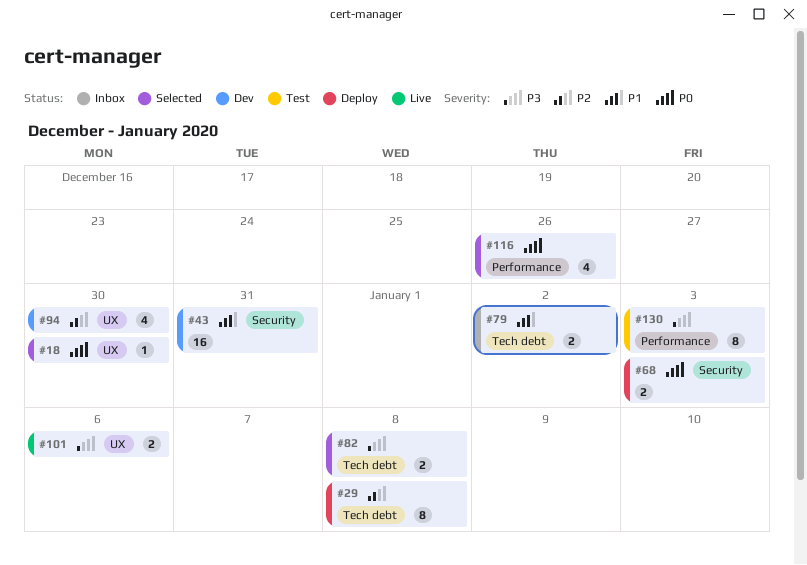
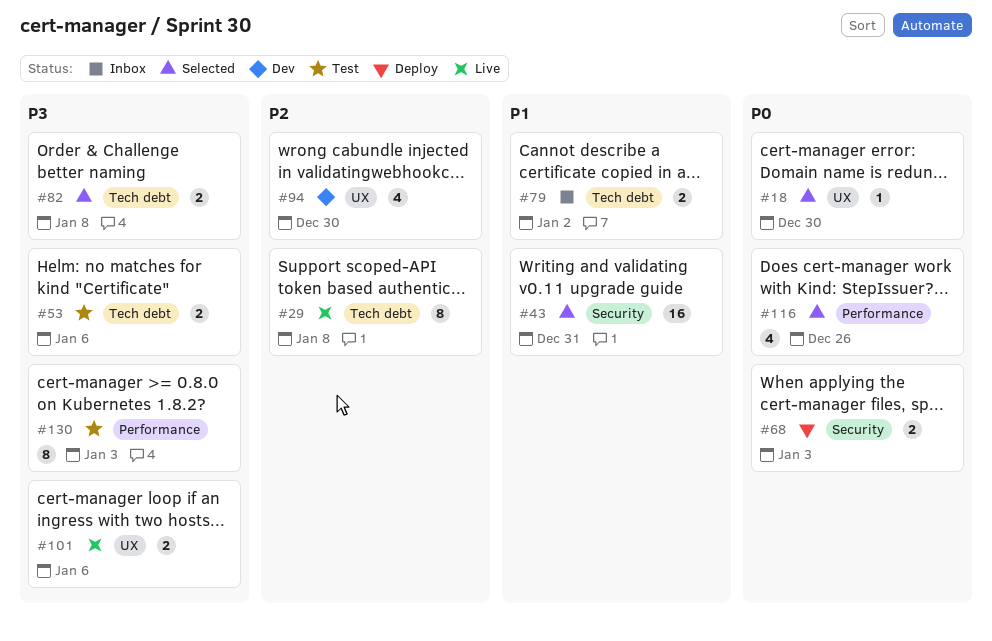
#29, status: Deploy -> Live
#43, status: Dev -> Selected
#53: none -> present

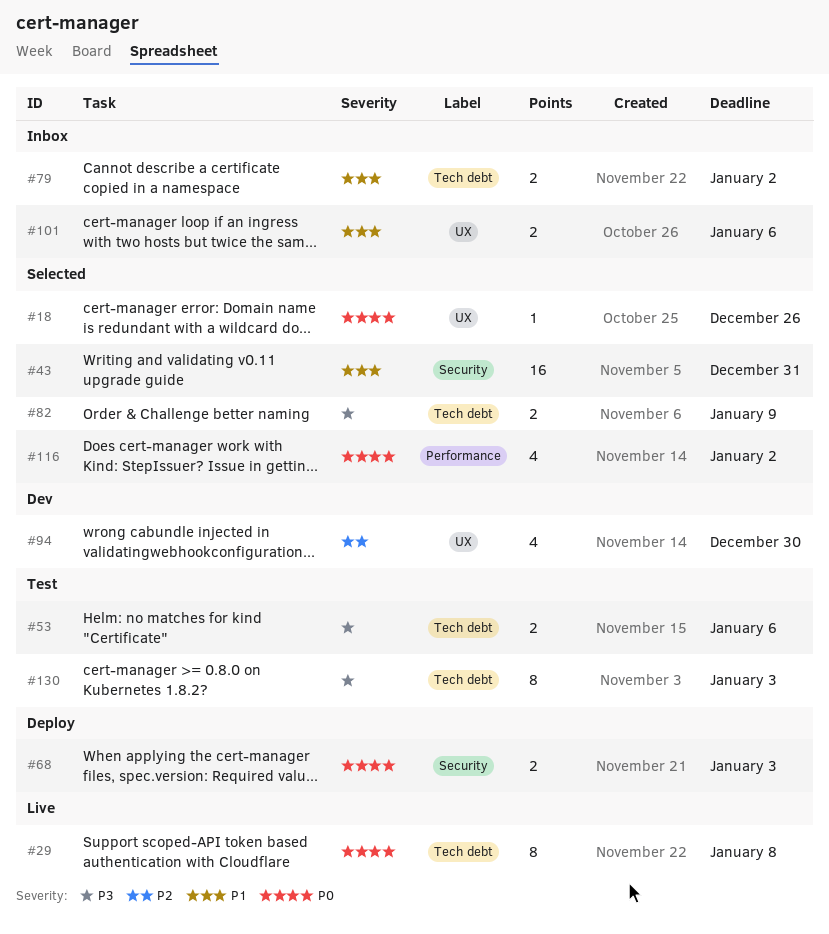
#18, due: Dec 30 -> Dec 26
#29, priority: P2 -> P0
#82, due: Jan 8 -> Jan 9
#101, status: Live -> Inbox
#101, priority: P3 -> P1
#116, due: Dec 26 -> Jan 2
#130, label: Performance -> Tech debt

